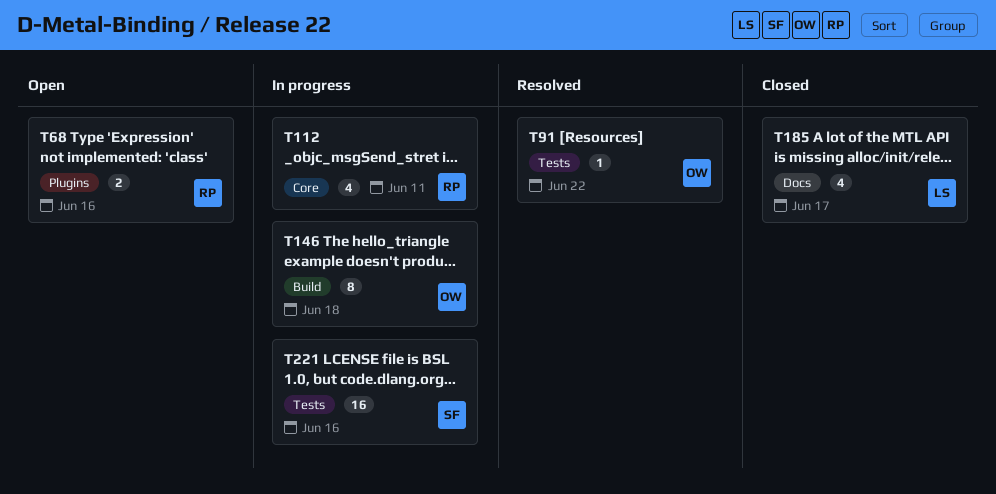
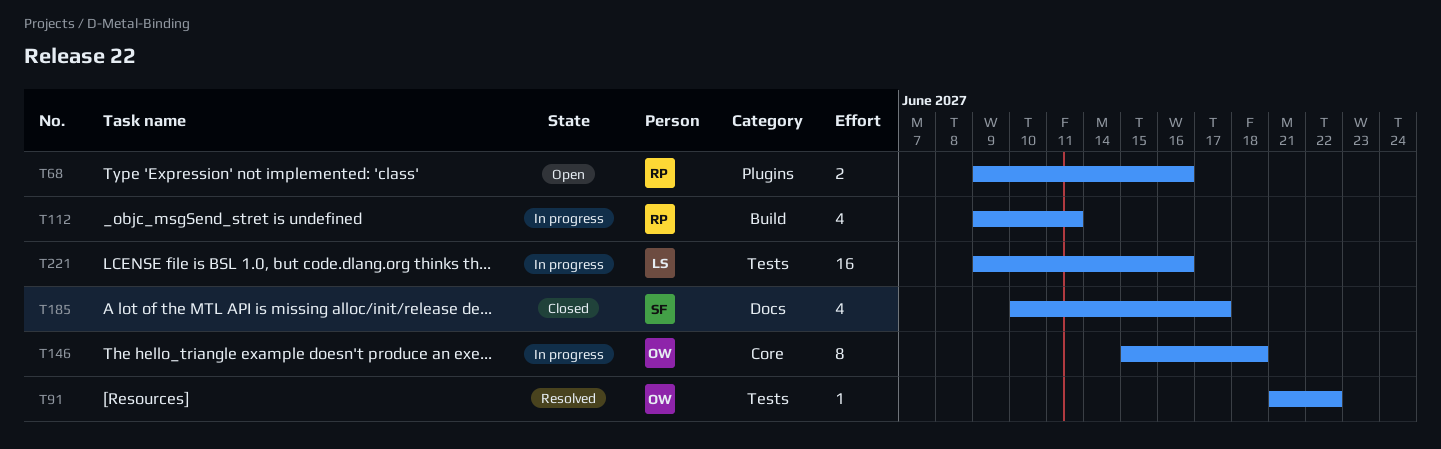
T112, label: Core -> Build
T146, label: Build -> Core
T185, owner: LS -> SF
T221, owner: SF -> LS

